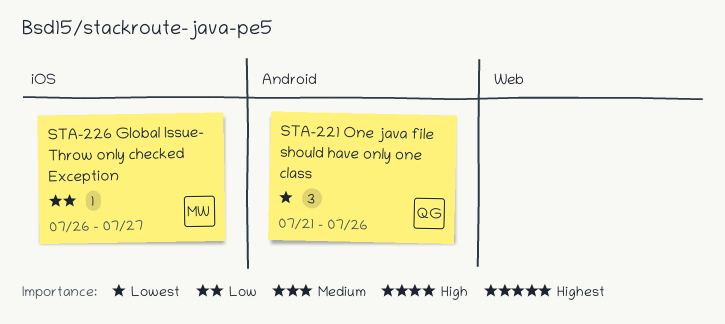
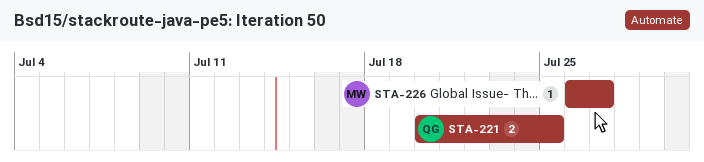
STA-221, estimate: 3 -> 2
STA-221, start: Jul 21 -> Jul 20
STA-221, due: Jul 26 -> Jul 25

